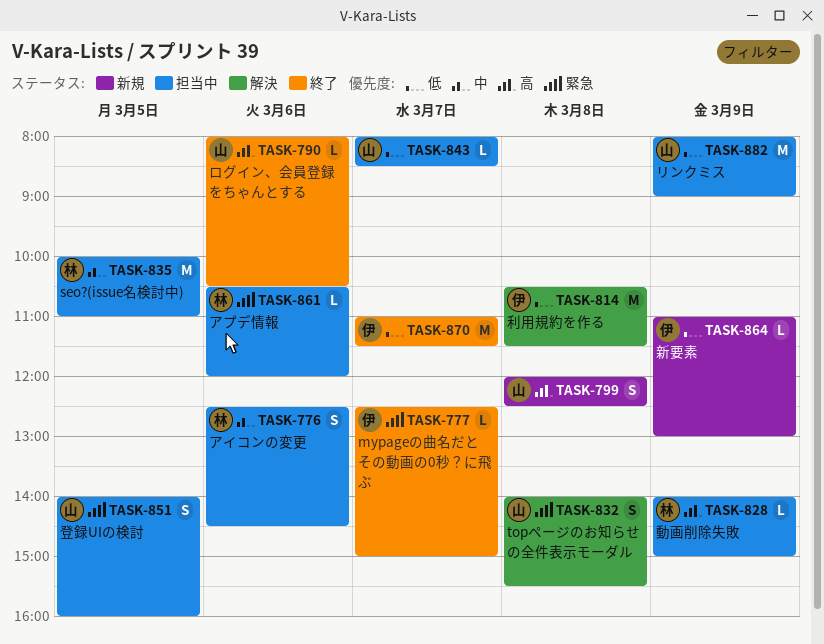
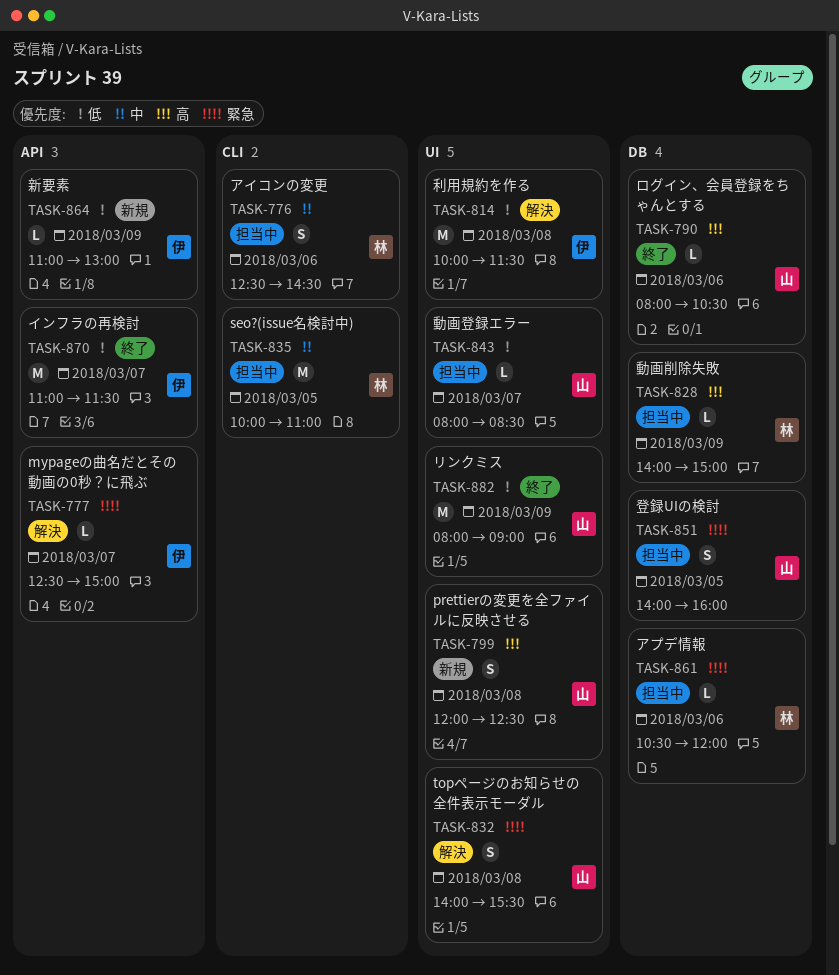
TASK-777, status: 終了 -> 解決
TASK-814, begins: 10:30 -> 10:00
TASK-882, status: 担当中 -> 終了

